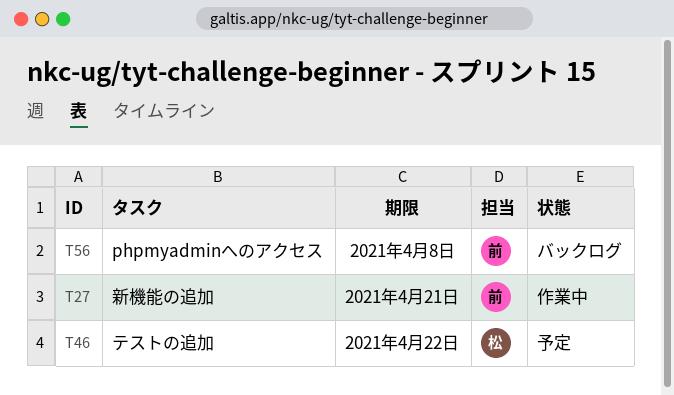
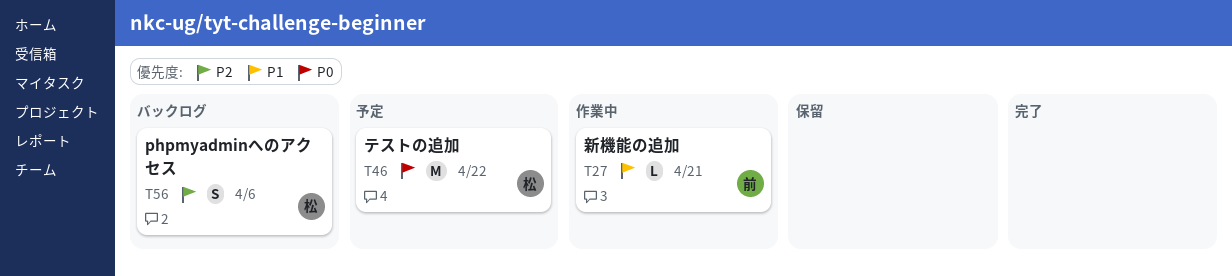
T56, owner: 前 -> 松
T56, due: Apr 8 -> Apr 6

